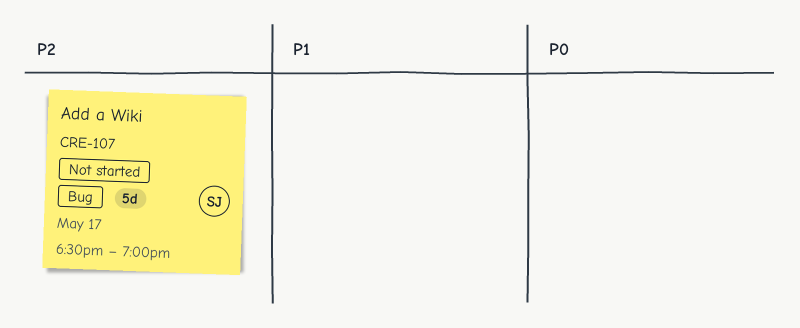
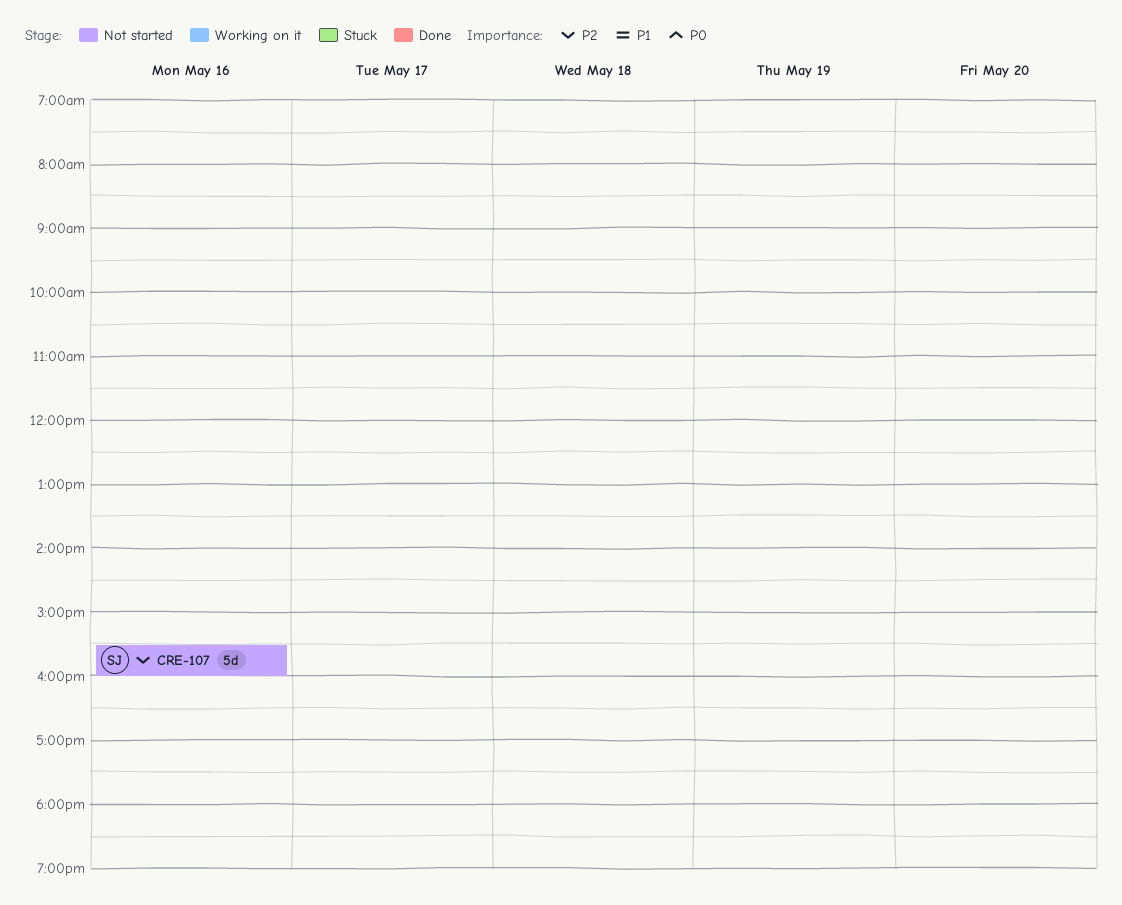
CRE-107, day: May 17 -> May 16
CRE-107, begins: 18:30 -> 15:30
CRE-107, ends: 19:00 -> 16:00

